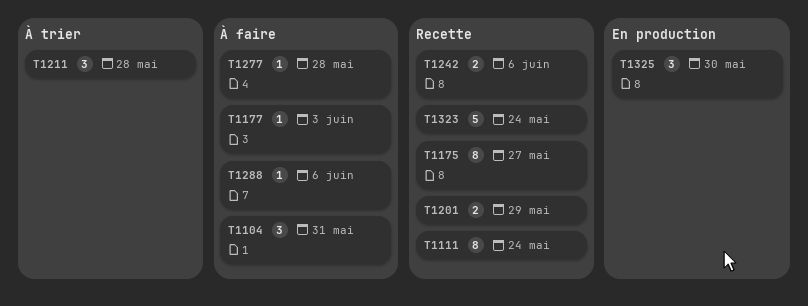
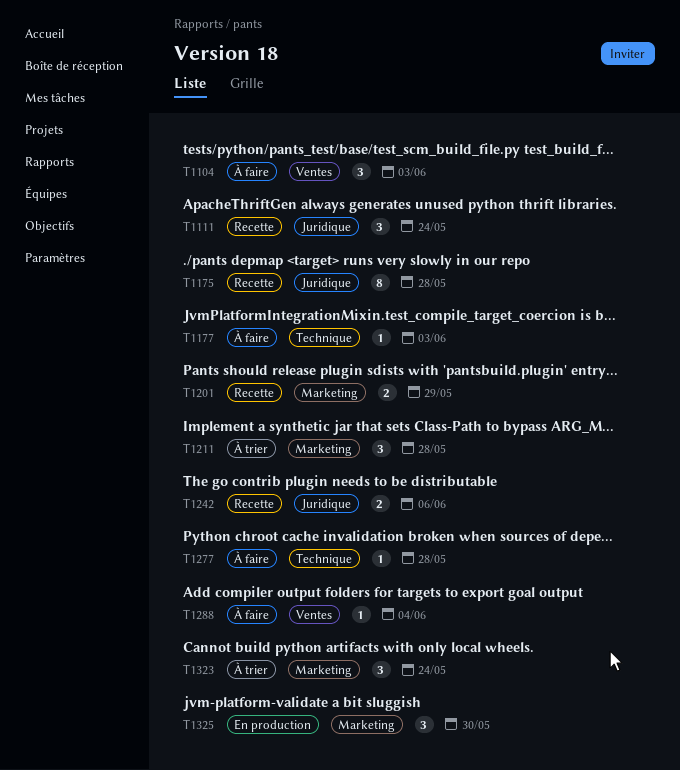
T1104, due: May 31 -> Jun 3
T1111, estimate: 8 -> 3
T1175, due: May 27 -> May 28
T1288, due: Jun 6 -> Jun 4
T1323, status: Recette -> À trier
T1323, estimate: 5 -> 3

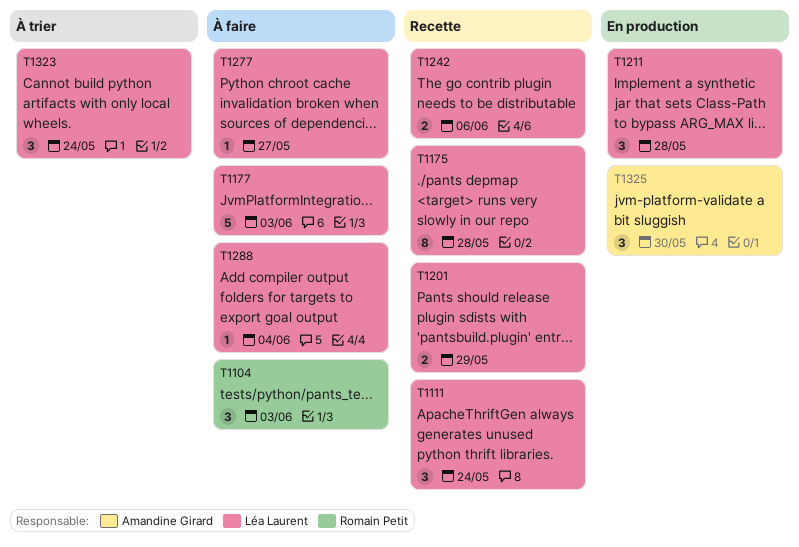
T1177, estimate: 1 -> 5
T1211, status: À trier -> En production
T1277, due: May 28 -> May 27

